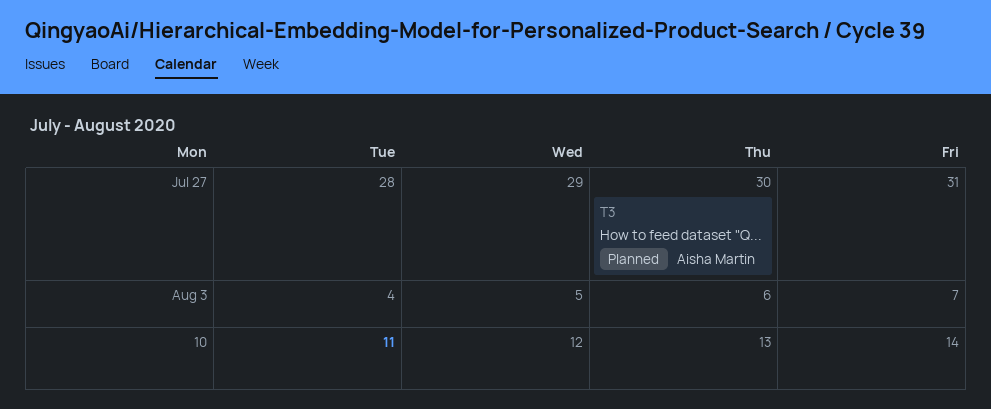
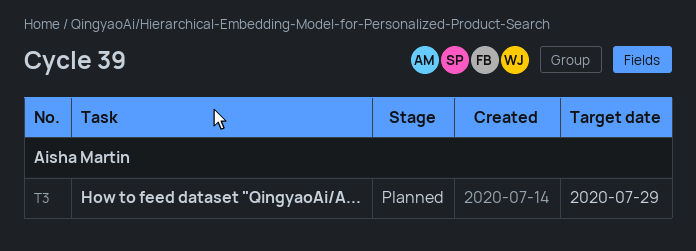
T3, due: Jul 30 -> Jul 29

